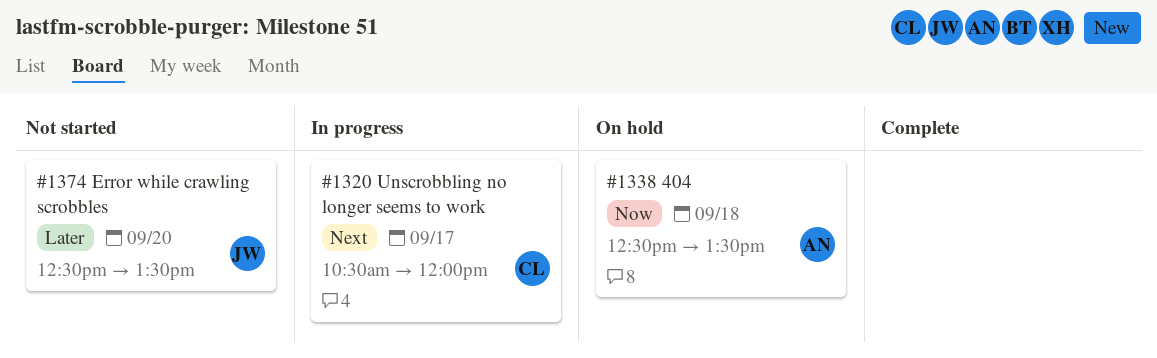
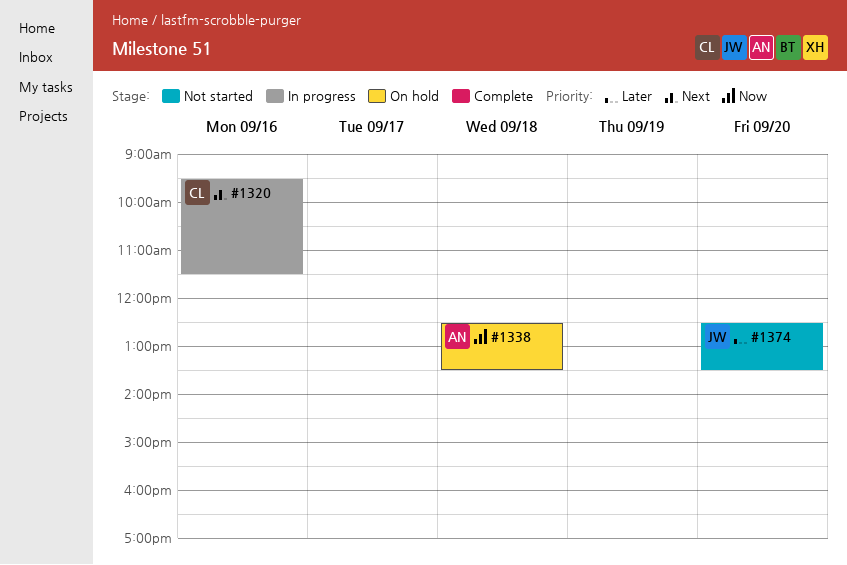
#1320, day: Sep 17 -> Sep 16
#1320, begins: 10:30 -> 09:30
#1320, ends: 12:00 -> 11:30

